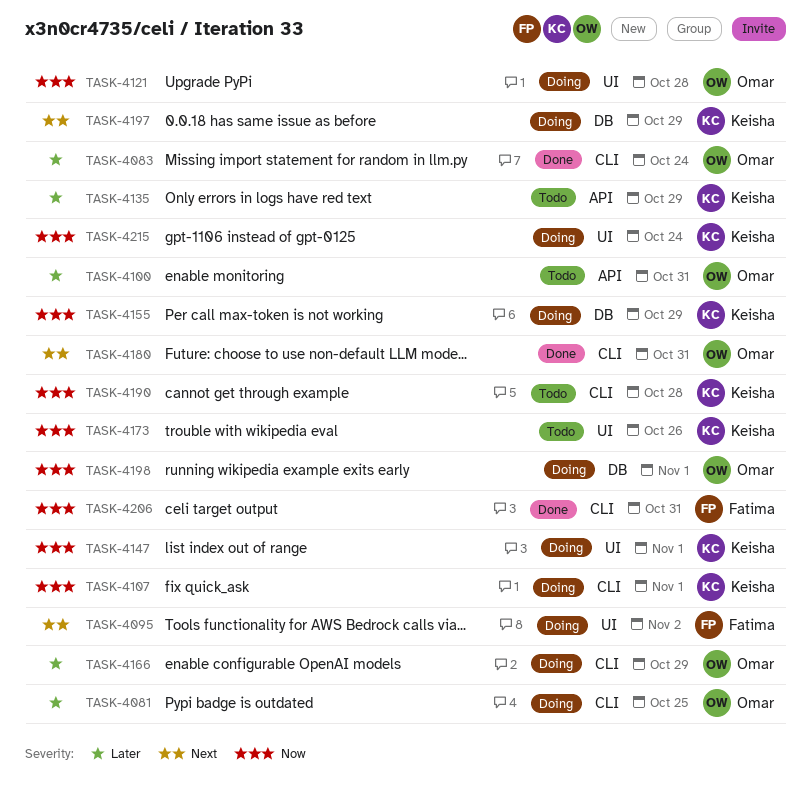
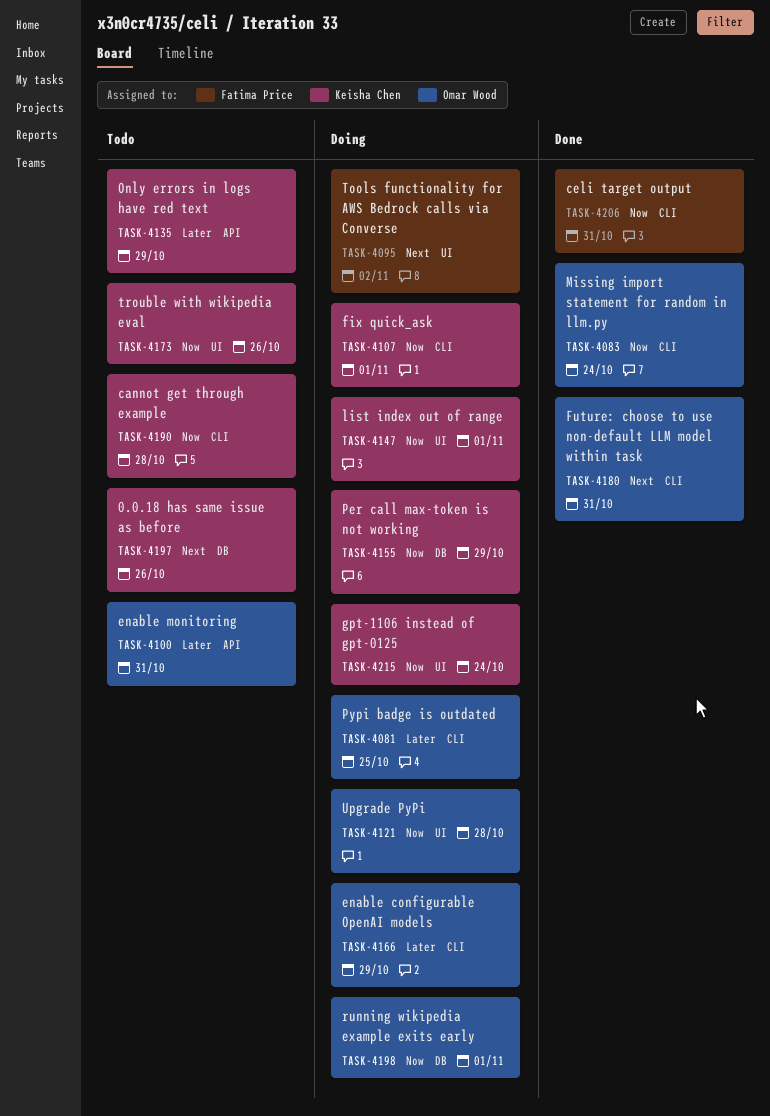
TASK-4083, priority: Later -> Now
TASK-4197, status: Doing -> Todo
TASK-4197, due: Oct 29 -> Oct 26

